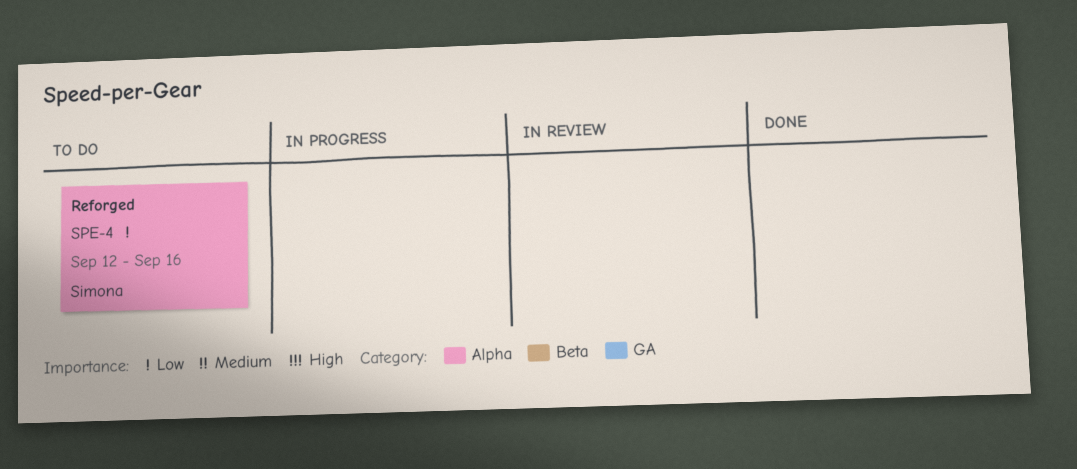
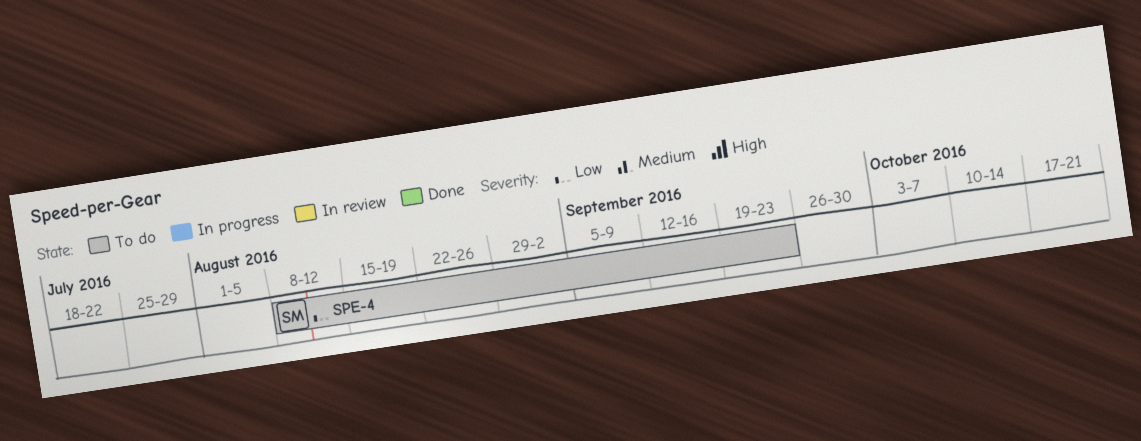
SPE-4, start: Sep 12 -> Aug 8
SPE-4, due: Sep 16 -> Sep 23

